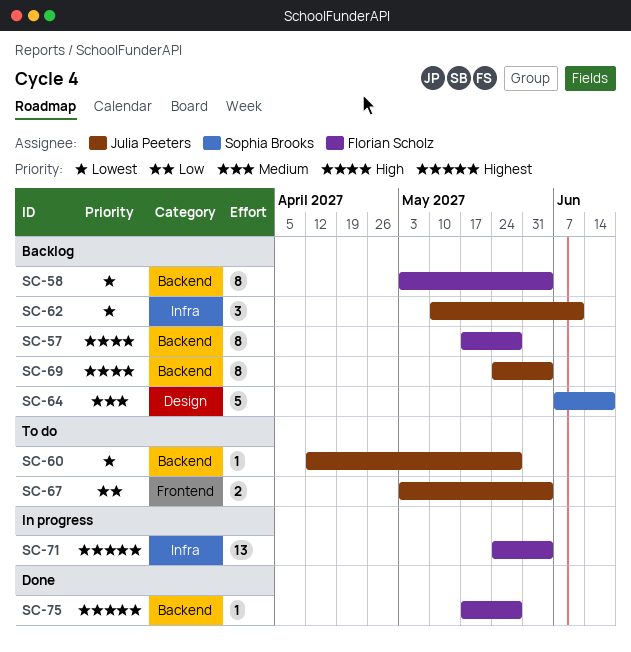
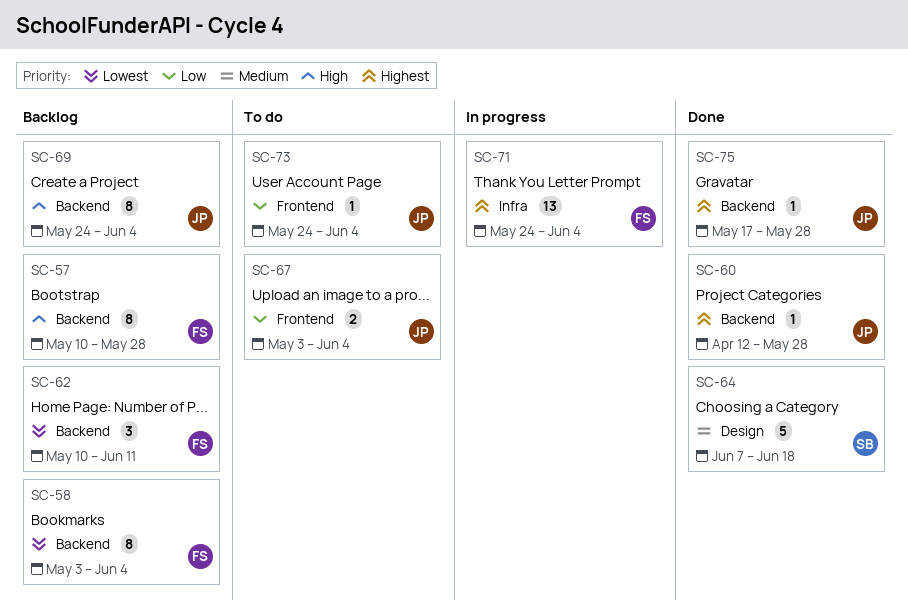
SC-57, start: May 17 -> May 10
SC-60, status: To do -> Done
SC-60, priority: Lowest -> Highest
SC-62, owner: Julia Peeters -> Florian Scholz
SC-62, label: Infra -> Backend
SC-64, status: Backlog -> Done
SC-73: none -> present
SC-75, owner: Florian Scholz -> Julia Peeters

